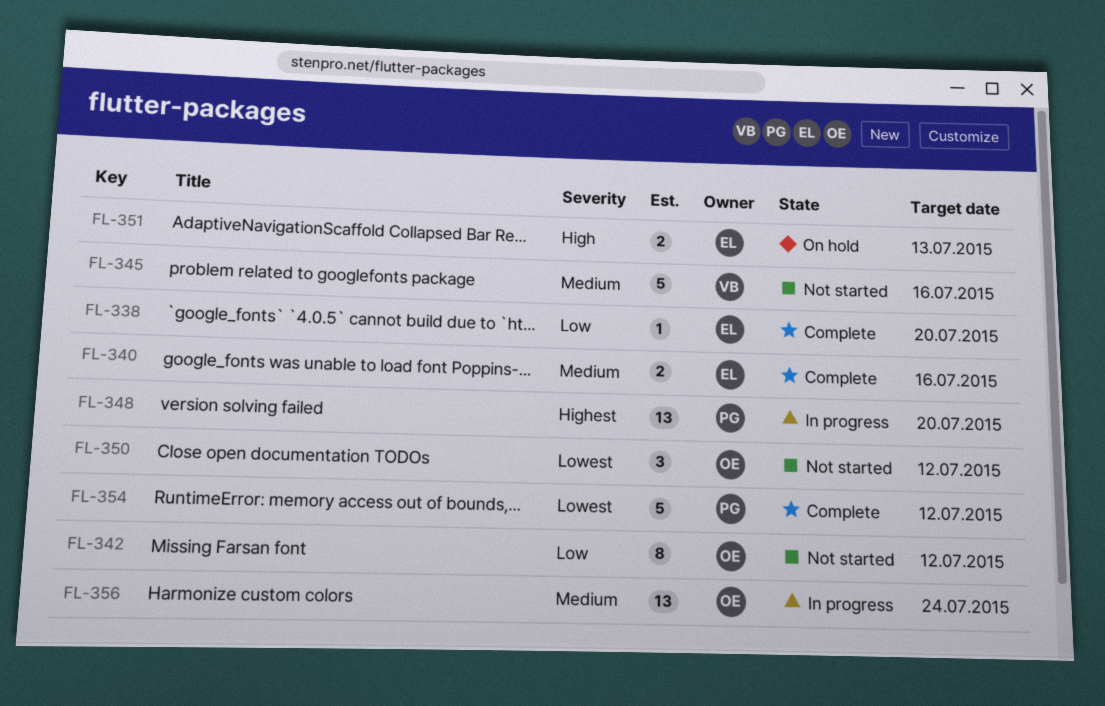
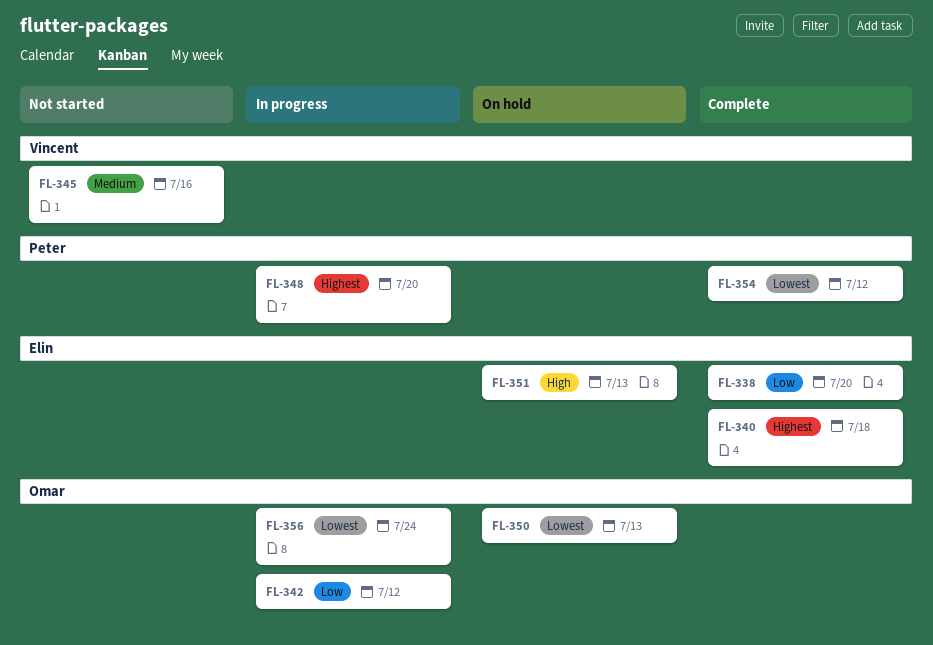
FL-340, priority: Medium -> Highest
FL-340, due: Jul 16 -> Jul 18
FL-342, status: Not started -> In progress
FL-350, status: Not started -> On hold
FL-350, due: Jul 12 -> Jul 13
FL-356, priority: Medium -> Lowest

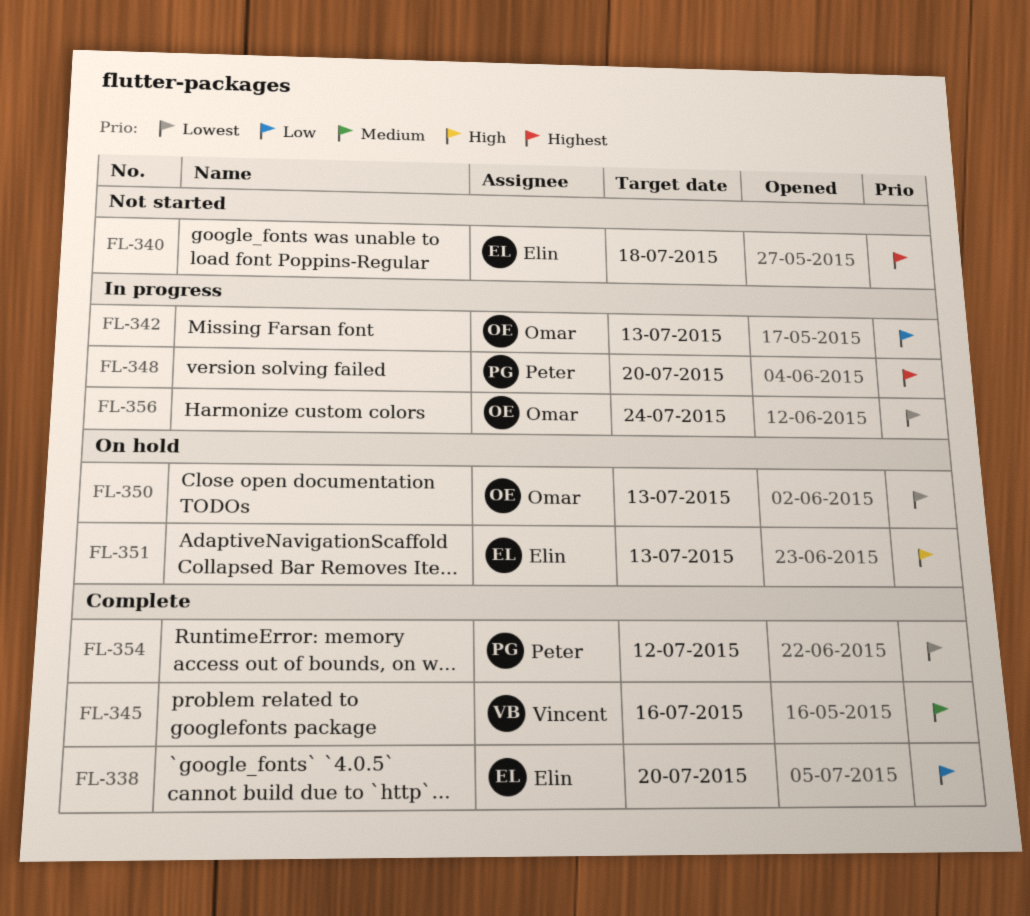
FL-340, status: Complete -> Not started
FL-342, due: Jul 12 -> Jul 13
FL-345, status: Not started -> Complete

